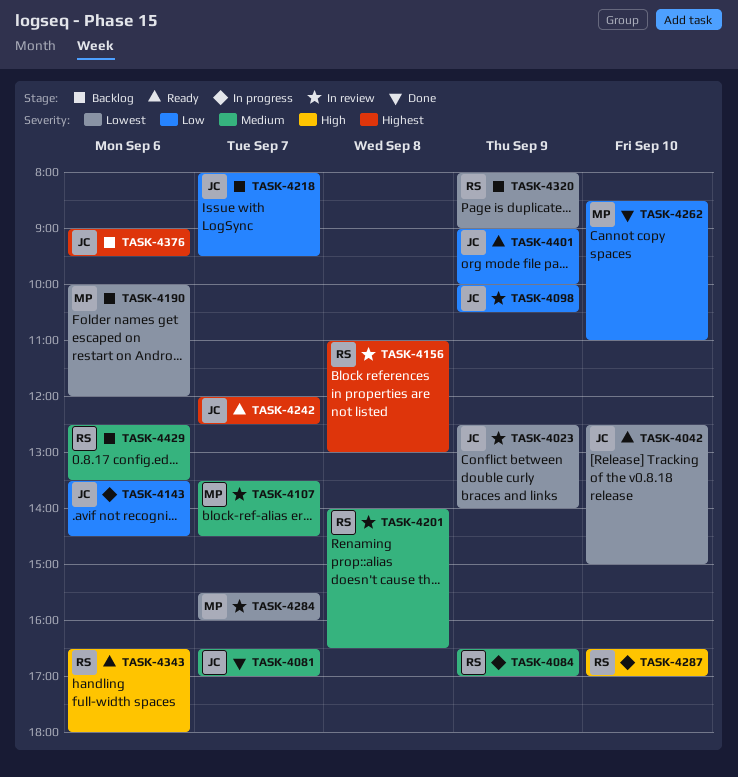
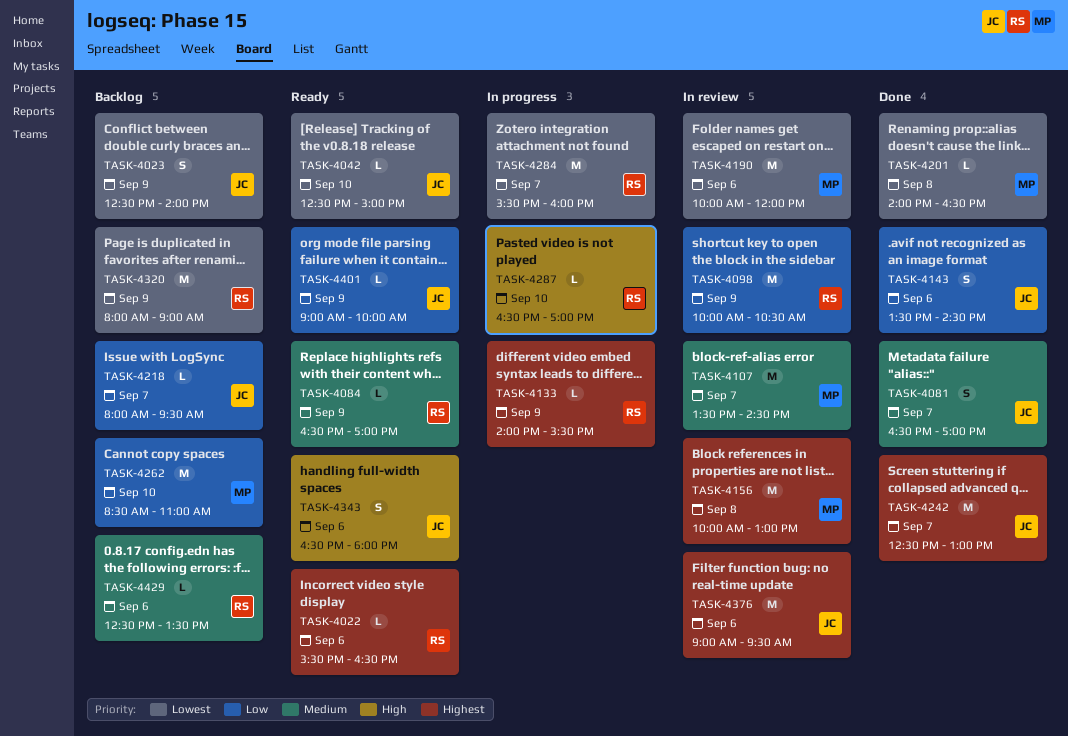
TASK-4022: none -> present
TASK-4023, status: In review -> Backlog
TASK-4084, status: In progress -> Ready
TASK-4098, owner: JC -> RS
TASK-4133: none -> present
TASK-4143, status: In progress -> Done
TASK-4156, owner: RS -> MP
TASK-4156, begins: 11:00 -> 10:00
TASK-4190, status: Backlog -> In review
TASK-4201, status: In review -> Done
TASK-4201, owner: RS -> MP
TASK-4201, priority: Medium -> Lowest
TASK-4242, status: Ready -> Done
TASK-4242, begins: 12:00 -> 12:30
TASK-4242, ends: 12:30 -> 13:00
TASK-4262, status: Done -> Backlog
TASK-4284, status: In review -> In progress
TASK-4284, owner: MP -> RS
TASK-4343, owner: RS -> JC
TASK-4376, status: Backlog -> In review

